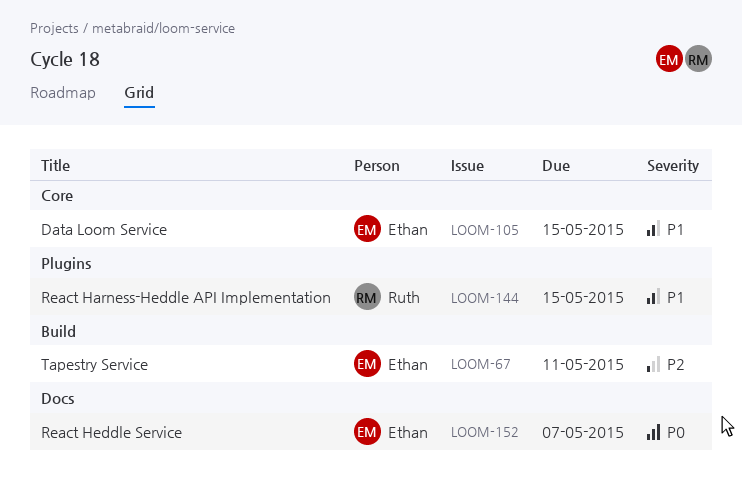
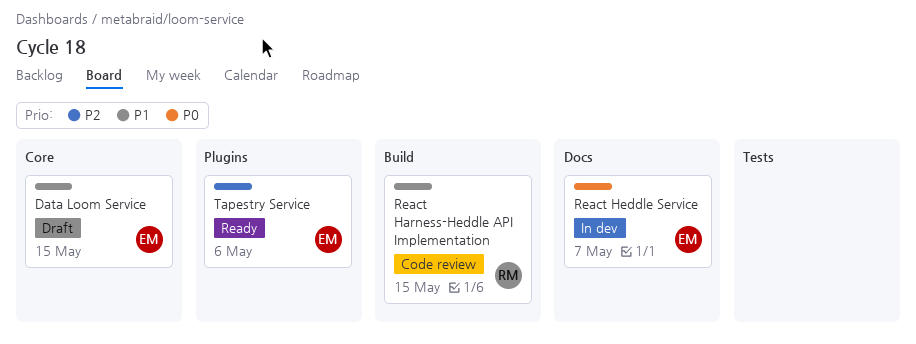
React Harness-Heddle API Implementation, label: Plugins -> Build
Tapestry Service, label: Build -> Plugins
Tapestry Service, due: May 11 -> May 6

